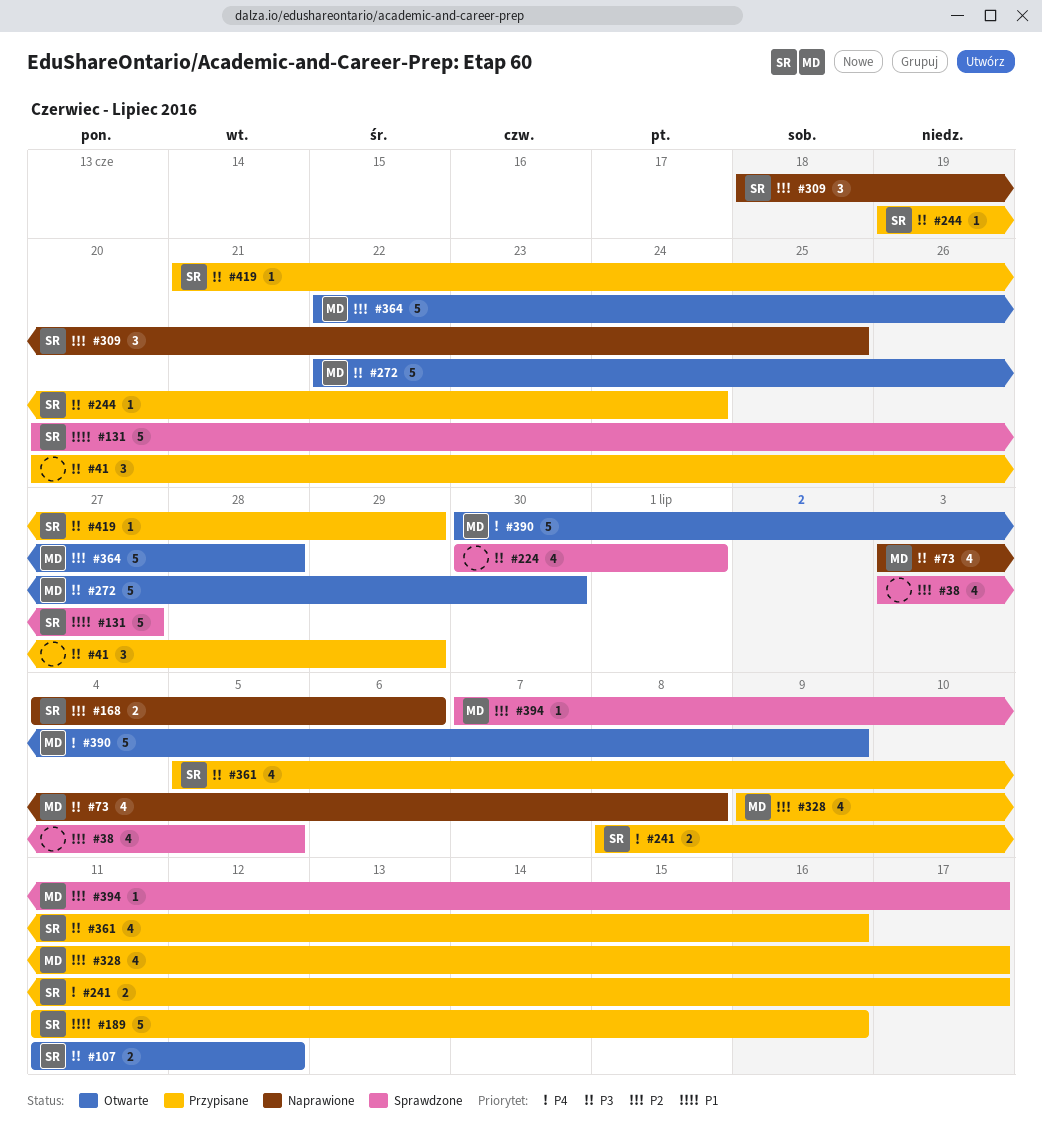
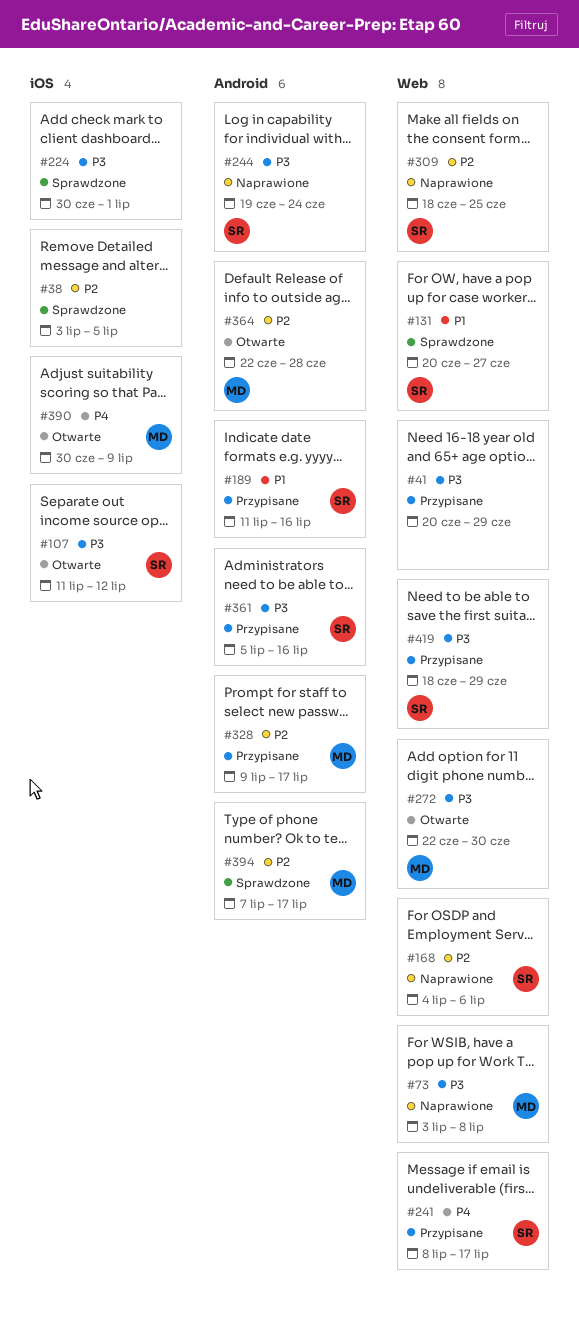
#244, status: Przypisane -> Naprawione
#419, start: Jun 21 -> Jun 18

